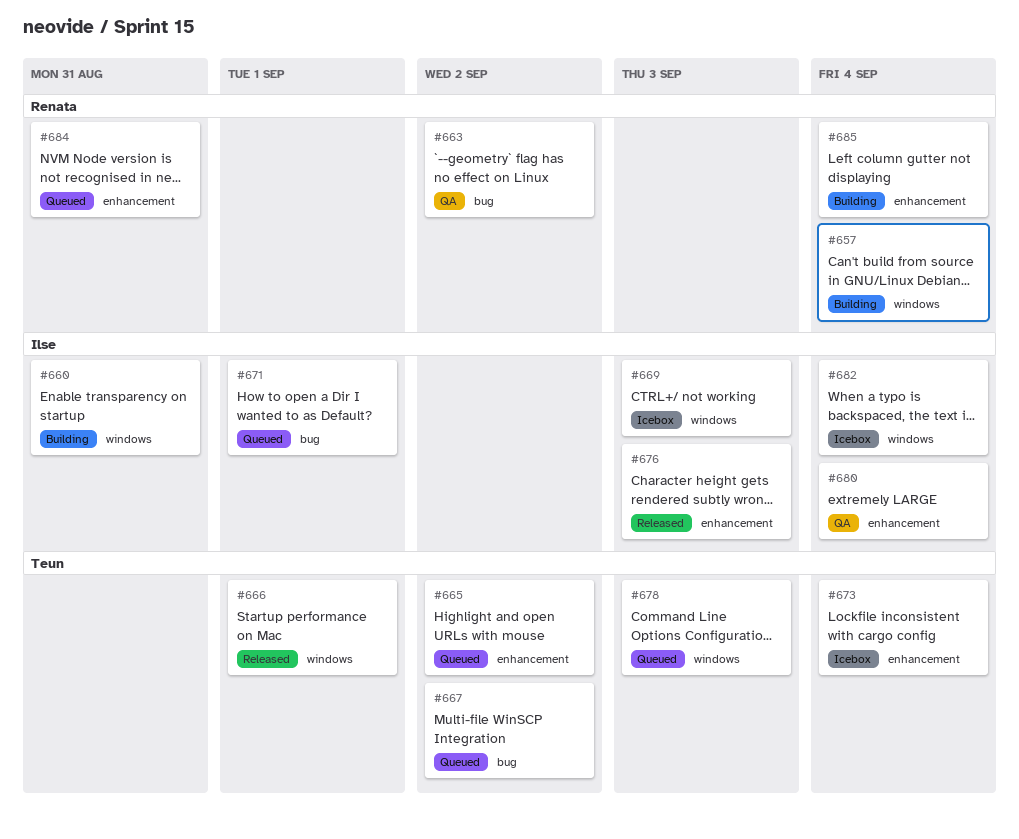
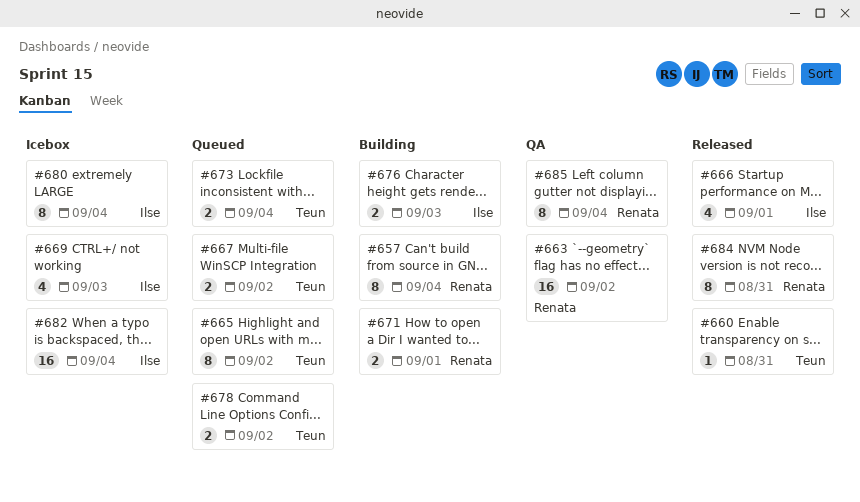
#660, status: Building -> Released
#660, owner: Ilse -> Teun
#666, owner: Teun -> Ilse
#671, status: Queued -> Building
#671, owner: Ilse -> Renata
#673, status: Icebox -> Queued
#676, status: Released -> Building
#678, due: Sep 3 -> Sep 2
#680, status: QA -> Icebox
#684, status: Queued -> Released
#685, status: Building -> QA

